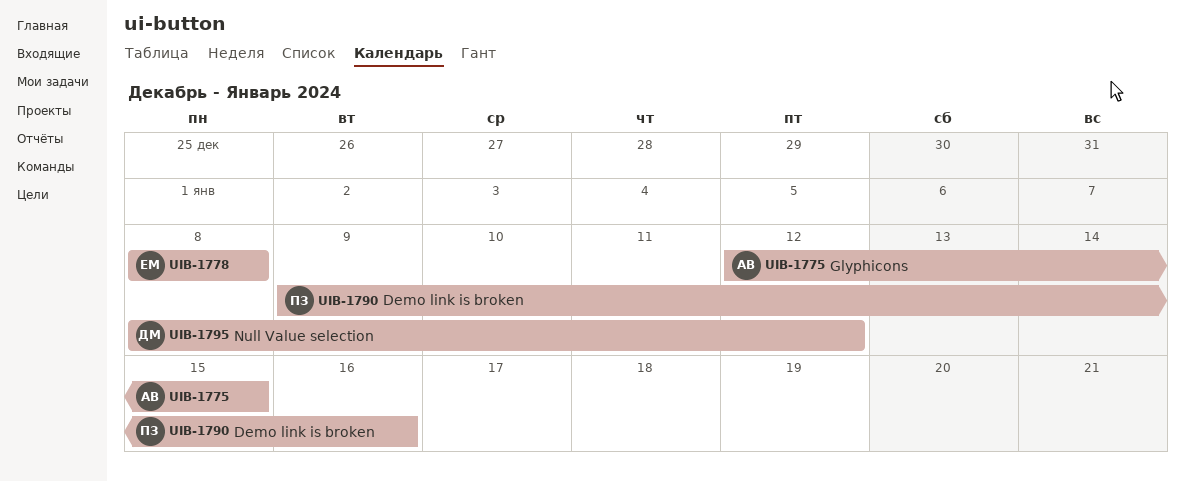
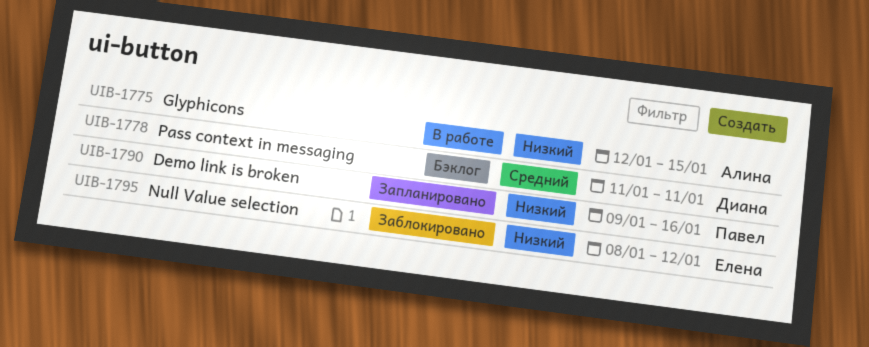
UIB-1778, owner: Елена -> Диана
UIB-1778, start: Jan 8 -> Jan 11
UIB-1778, due: Jan 8 -> Jan 11
UIB-1795, owner: Диана -> Елена

